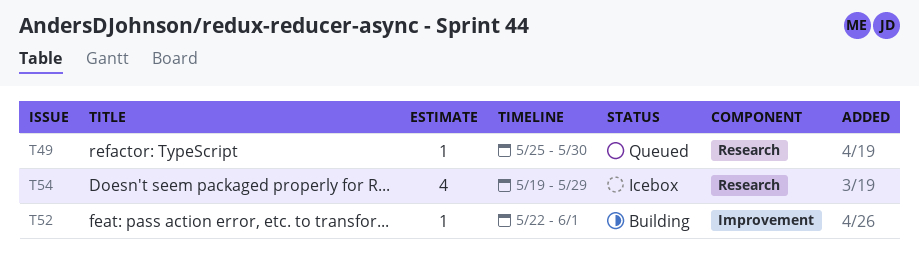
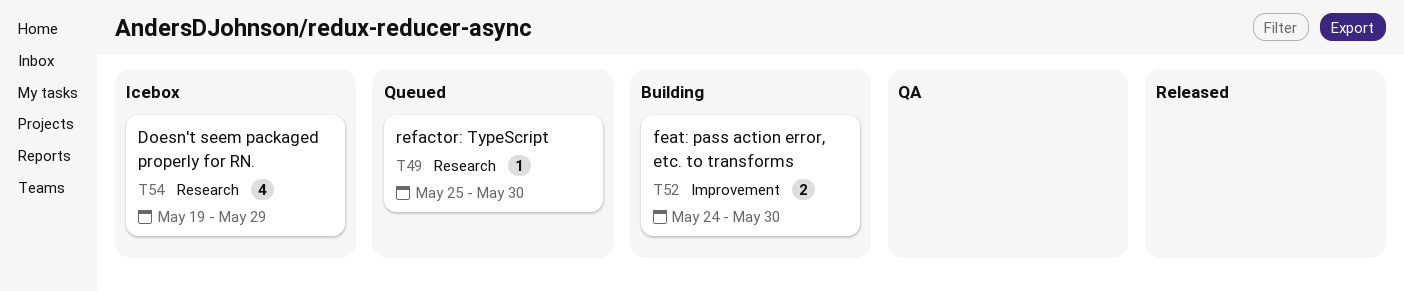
T52, estimate: 1 -> 2
T52, start: May 22 -> May 24
T52, due: Jun 1 -> May 30

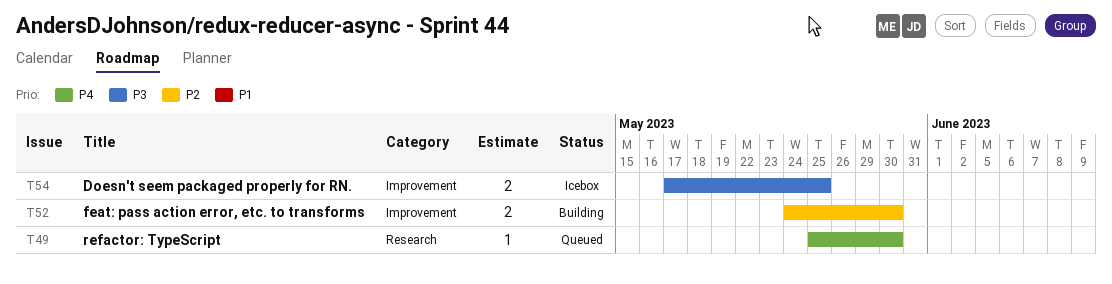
T54, label: Research -> Improvement
T54, estimate: 4 -> 2
T54, start: May 19 -> May 17
T54, due: May 29 -> May 25

